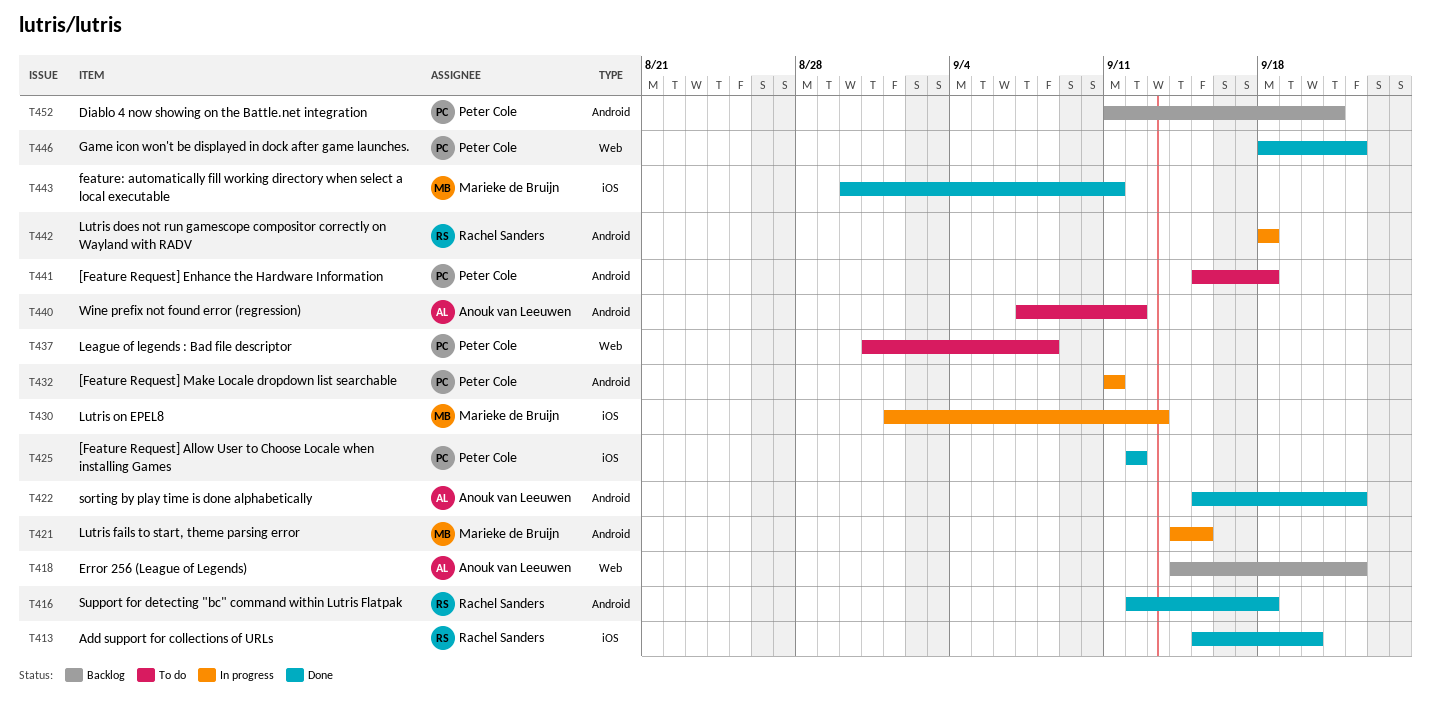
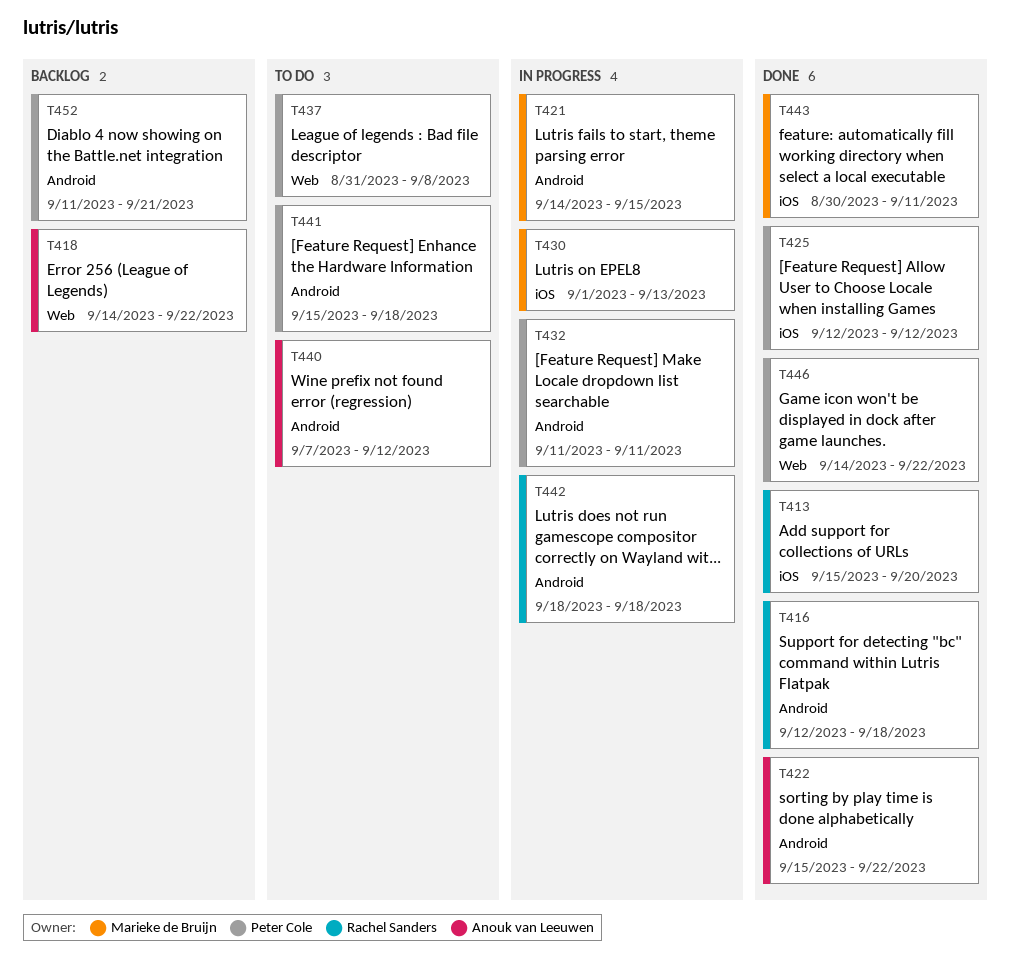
T446, start: Sep 18 -> Sep 14

